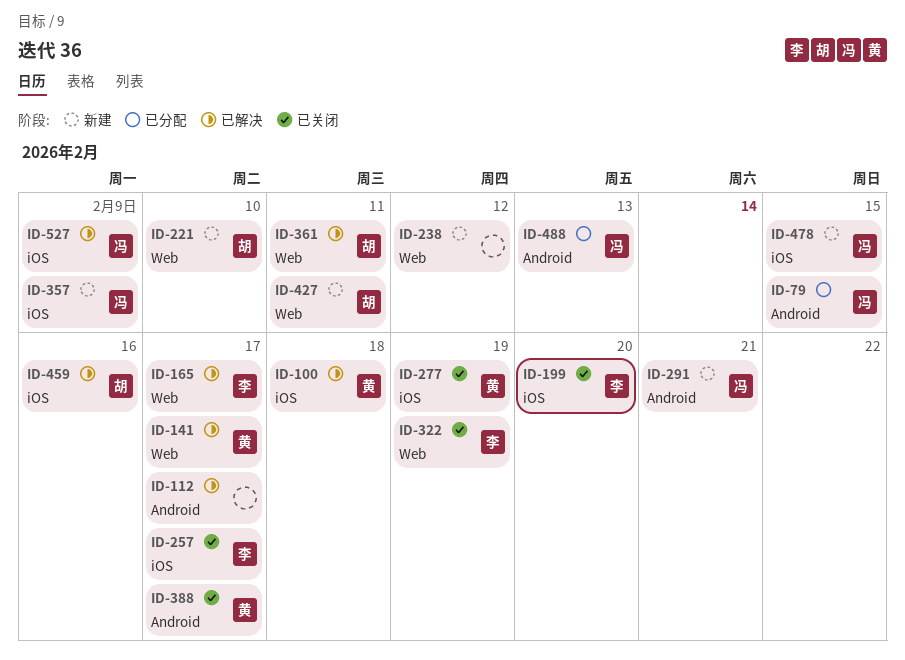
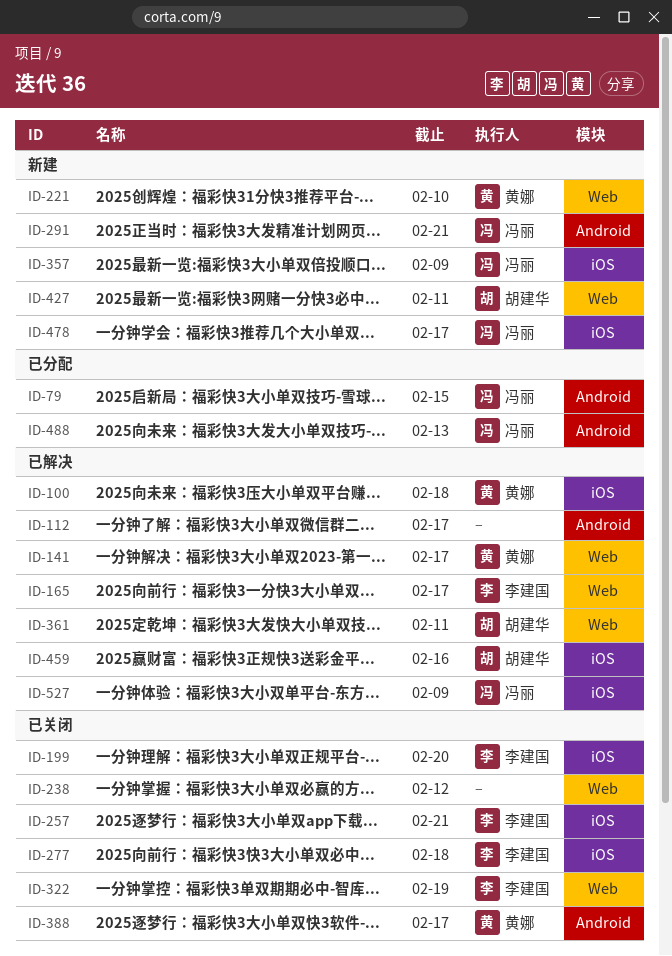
ID-221, owner: 胡建华 -> 黄娜
ID-238, status: 新建 -> 已关闭
ID-257, due: Feb 17 -> Feb 21
ID-277, owner: 黄娜 -> 李建国
ID-277, due: Feb 19 -> Feb 18
ID-478, due: Feb 15 -> Feb 17

